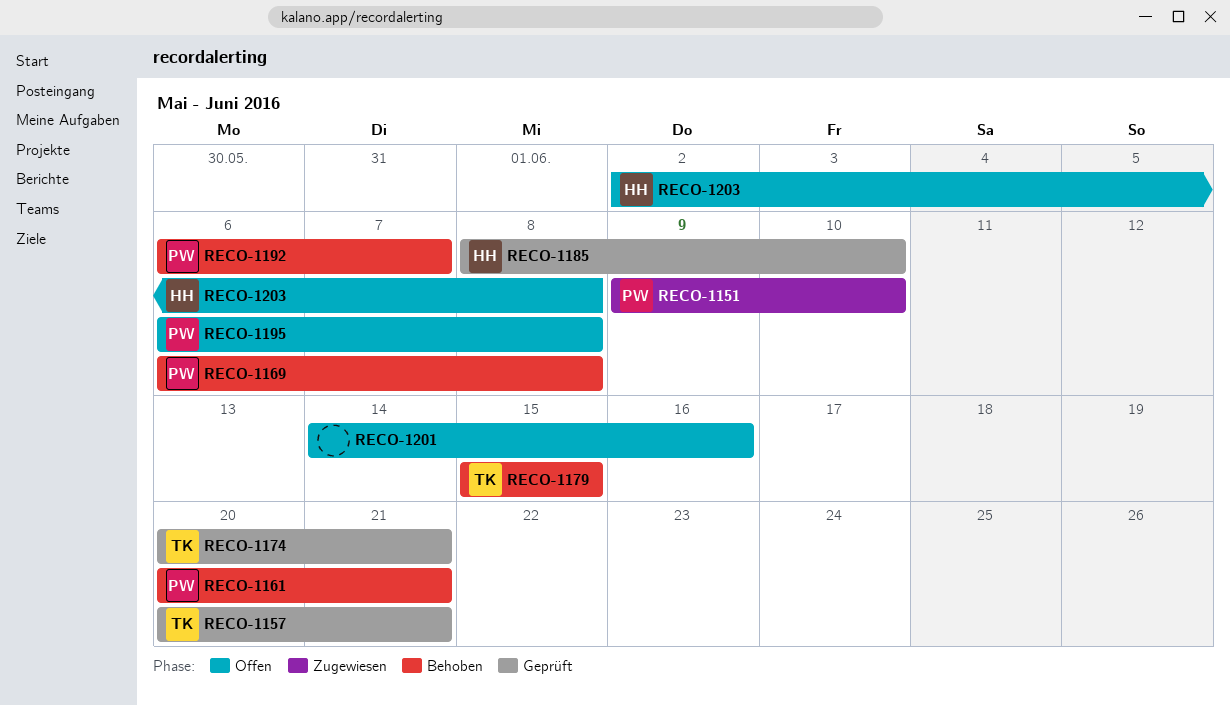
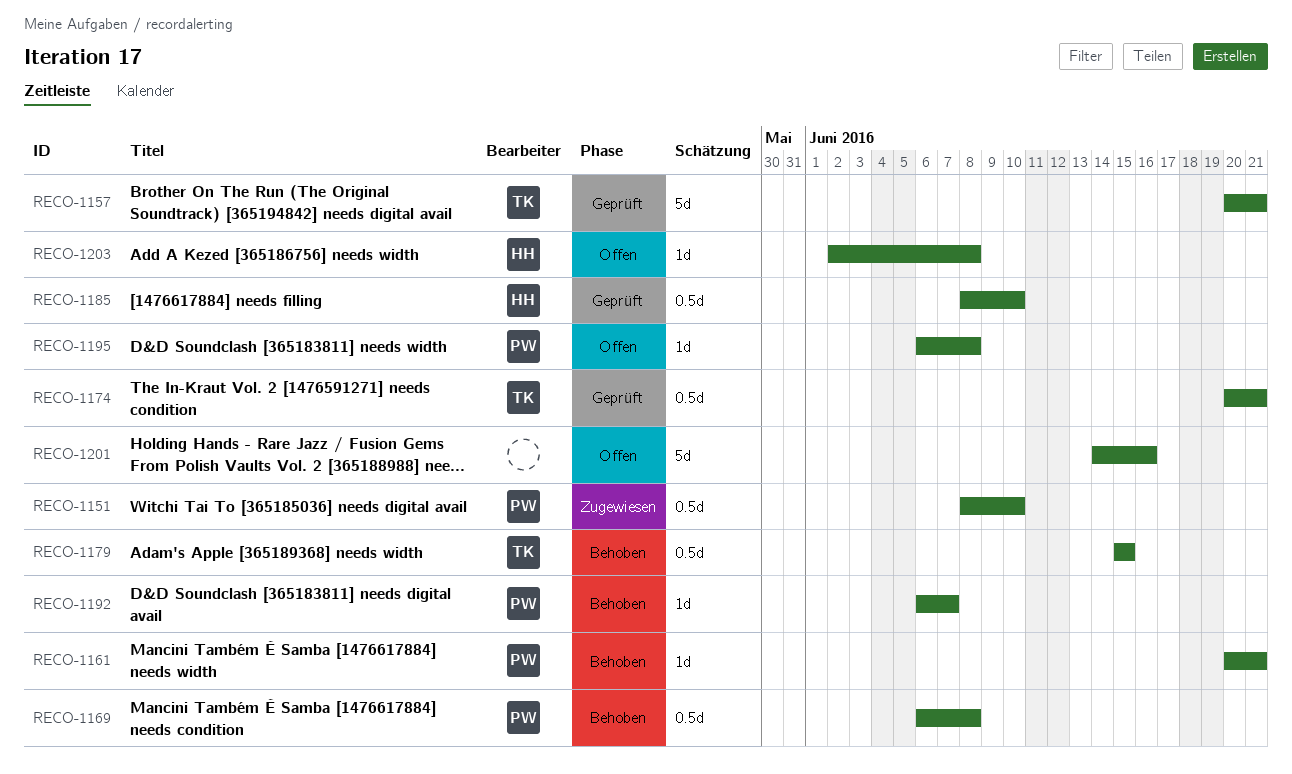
RECO-1151, start: Jun 9 -> Jun 8

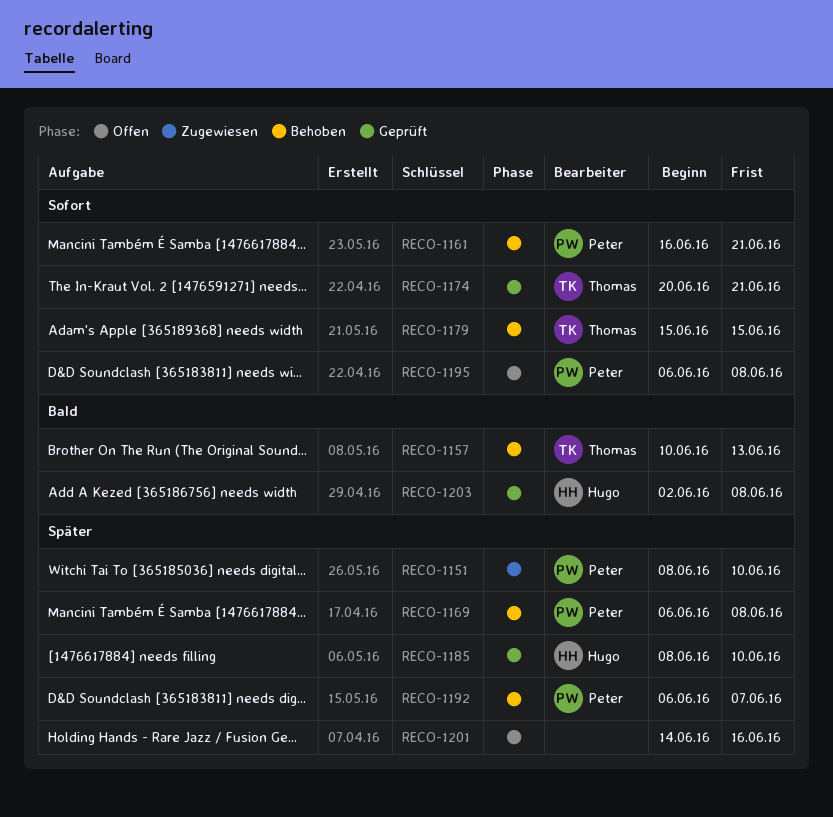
RECO-1157, status: Geprüft -> Behoben
RECO-1157, start: Jun 20 -> Jun 10
RECO-1157, due: Jun 21 -> Jun 13
RECO-1161, start: Jun 20 -> Jun 16
RECO-1203, status: Offen -> Geprüft

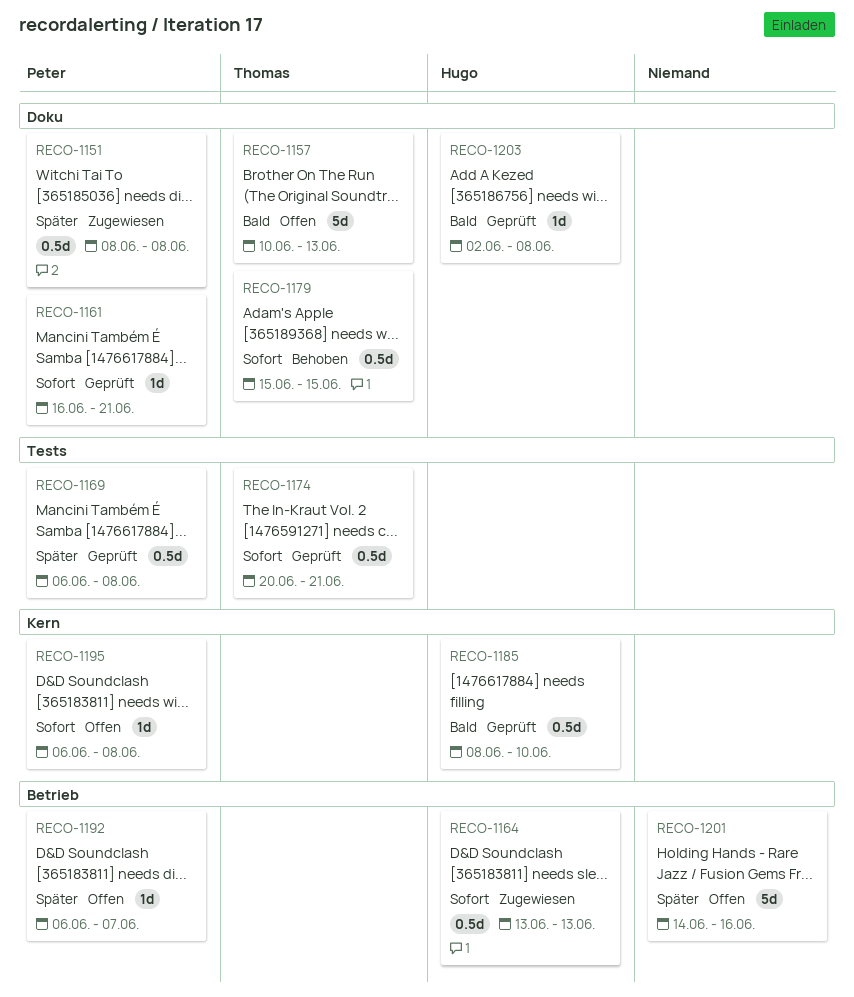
RECO-1151, due: Jun 10 -> Jun 8
RECO-1157, status: Behoben -> Offen
RECO-1161, status: Behoben -> Geprüft
RECO-1164: none -> present
RECO-1169, status: Behoben -> Geprüft
RECO-1185, priority: Später -> Bald
RECO-1192, status: Behoben -> Offen

